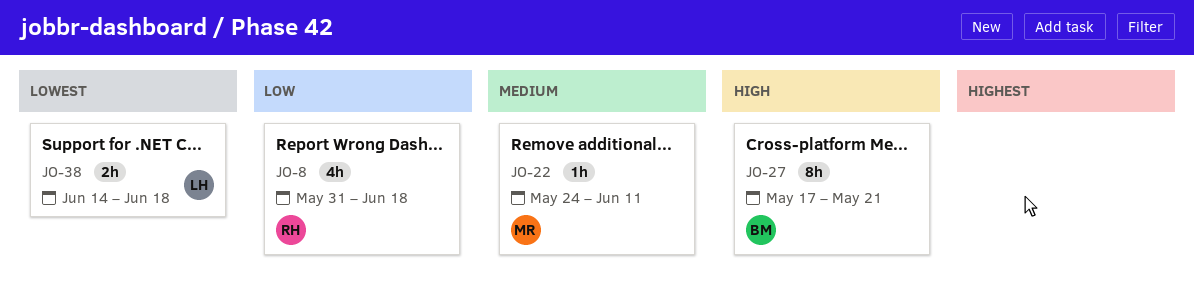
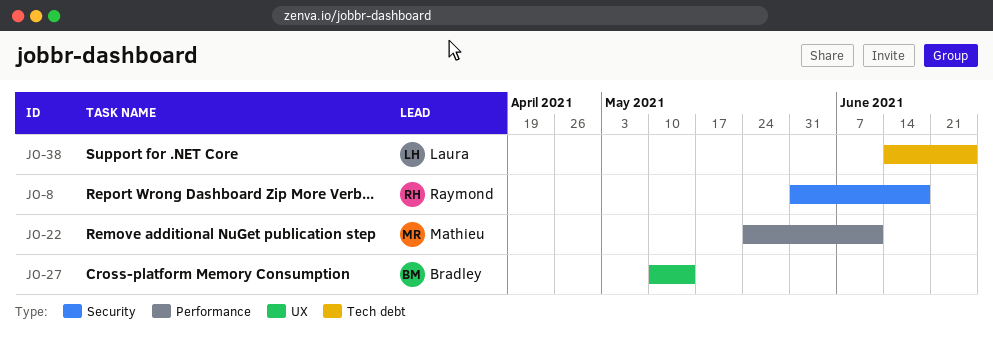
JO-27, start: May 17 -> May 10
JO-27, due: May 21 -> May 14
JO-38, due: Jun 18 -> Jun 25

